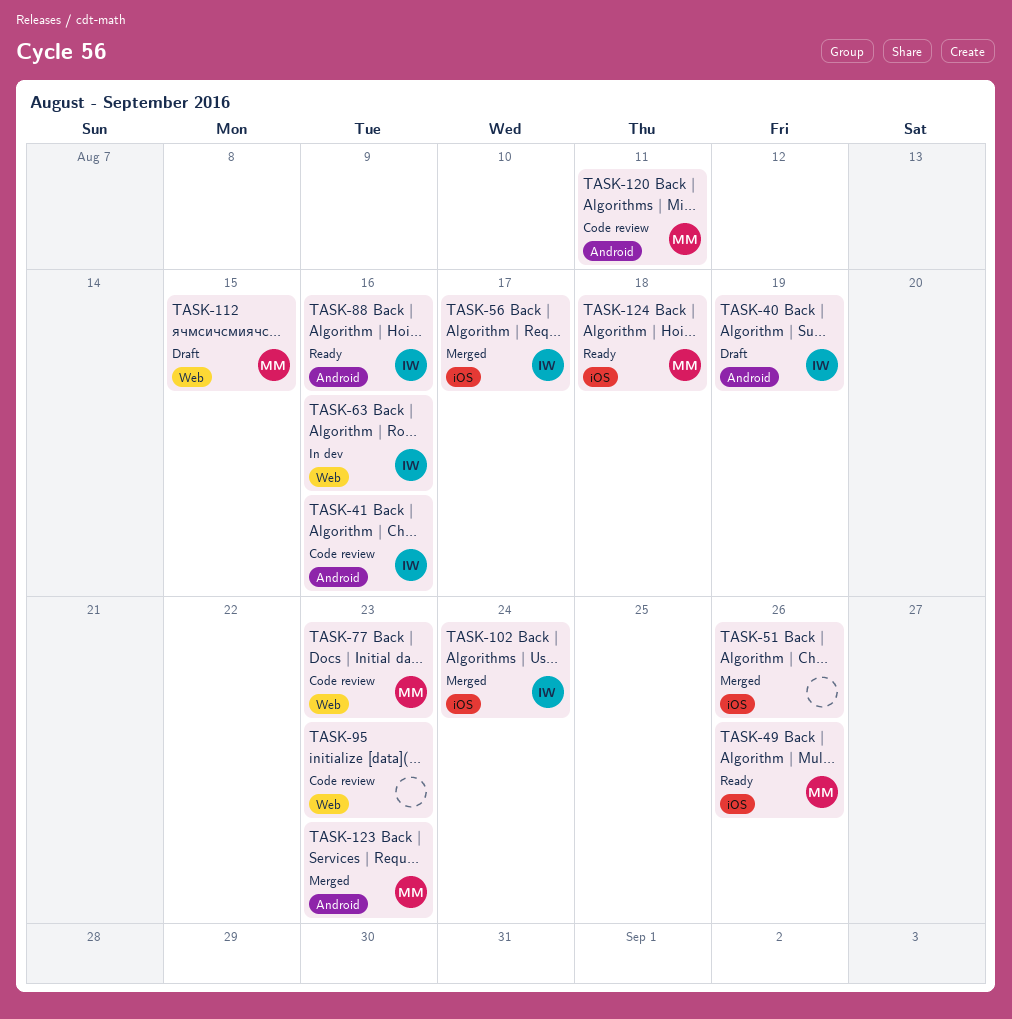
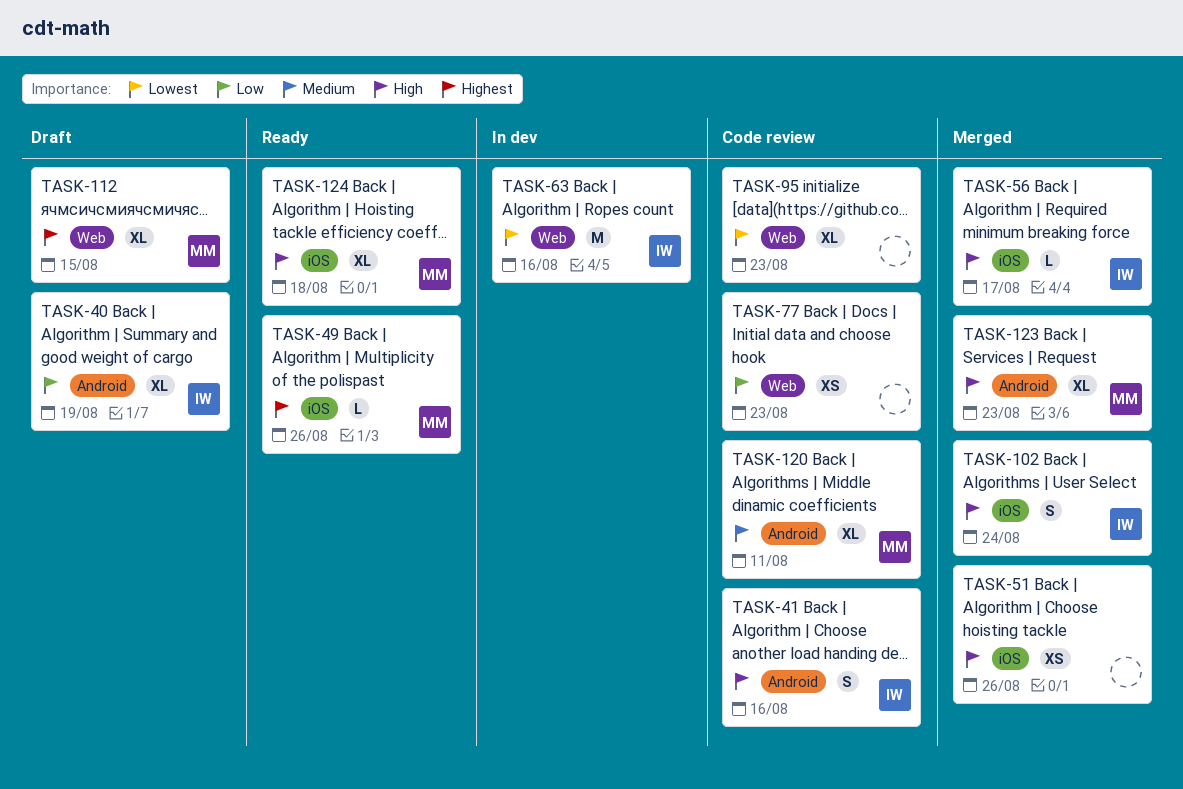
TASK-77, owner: MM -> none
TASK-88: present -> none

